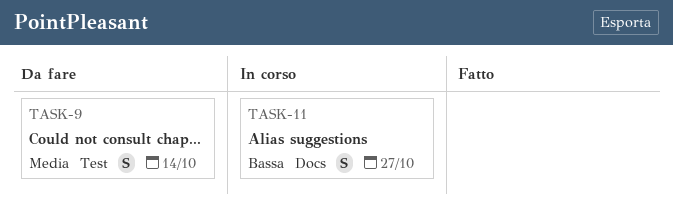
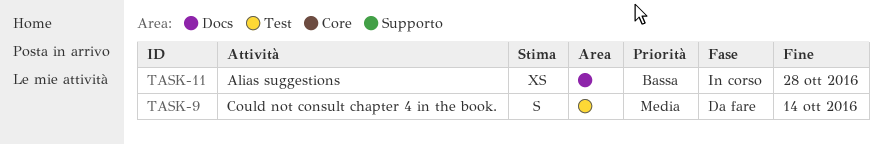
TASK-11, estimate: S -> XS
TASK-11, due: Oct 27 -> Oct 28

